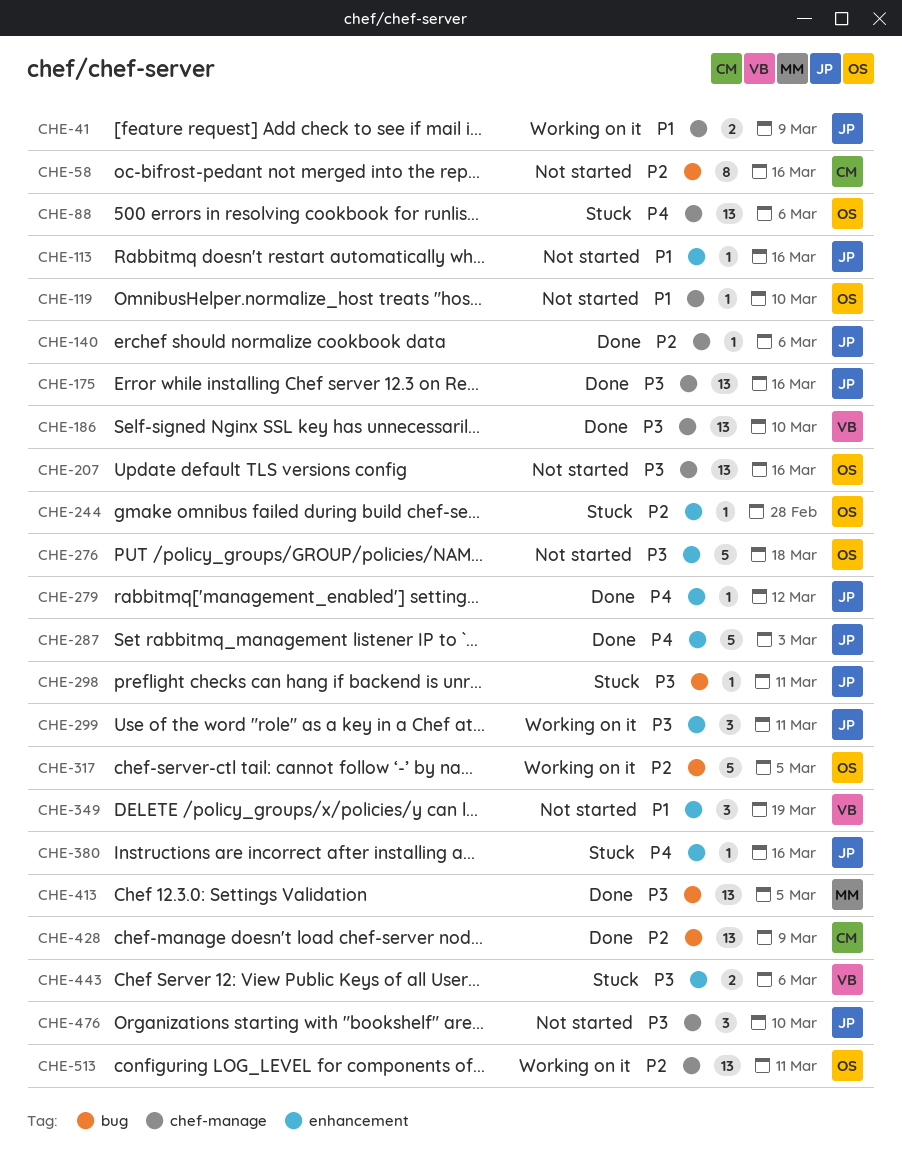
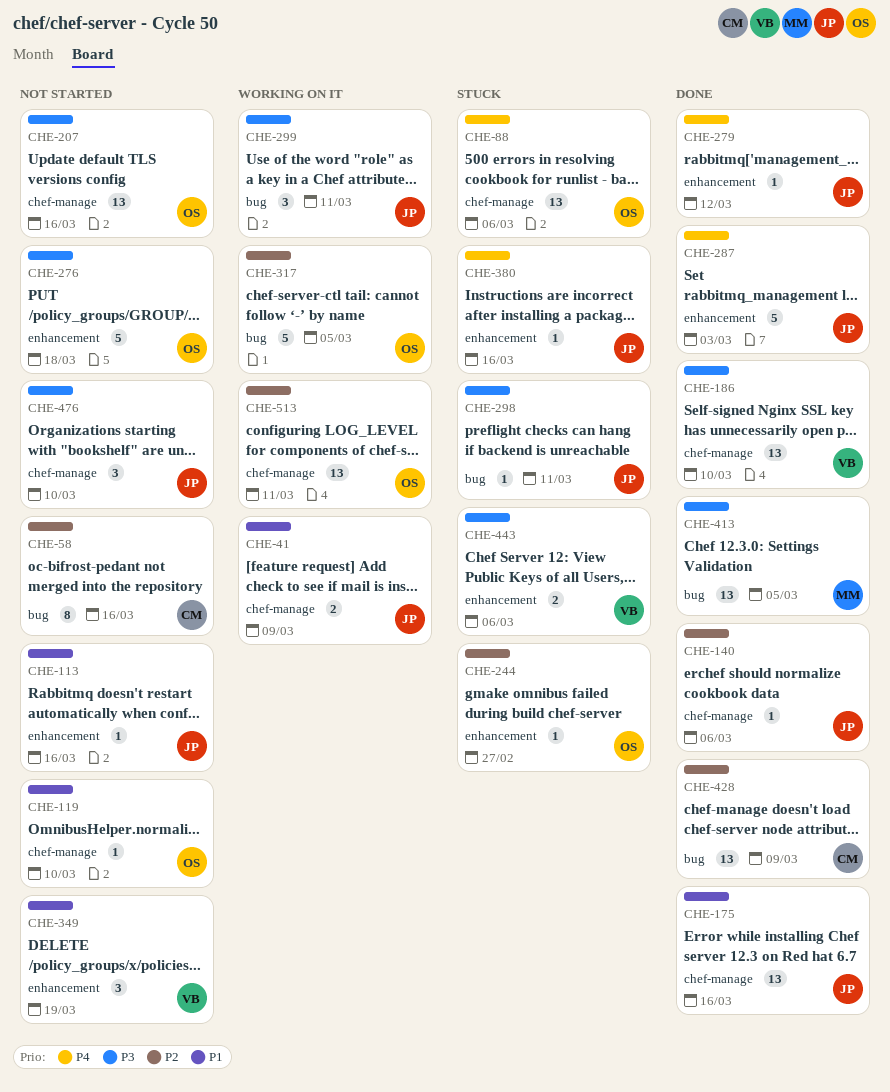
CHE-175, priority: P3 -> P1
CHE-244, due: Feb 28 -> Feb 27
CHE-299, label: enhancement -> bug

